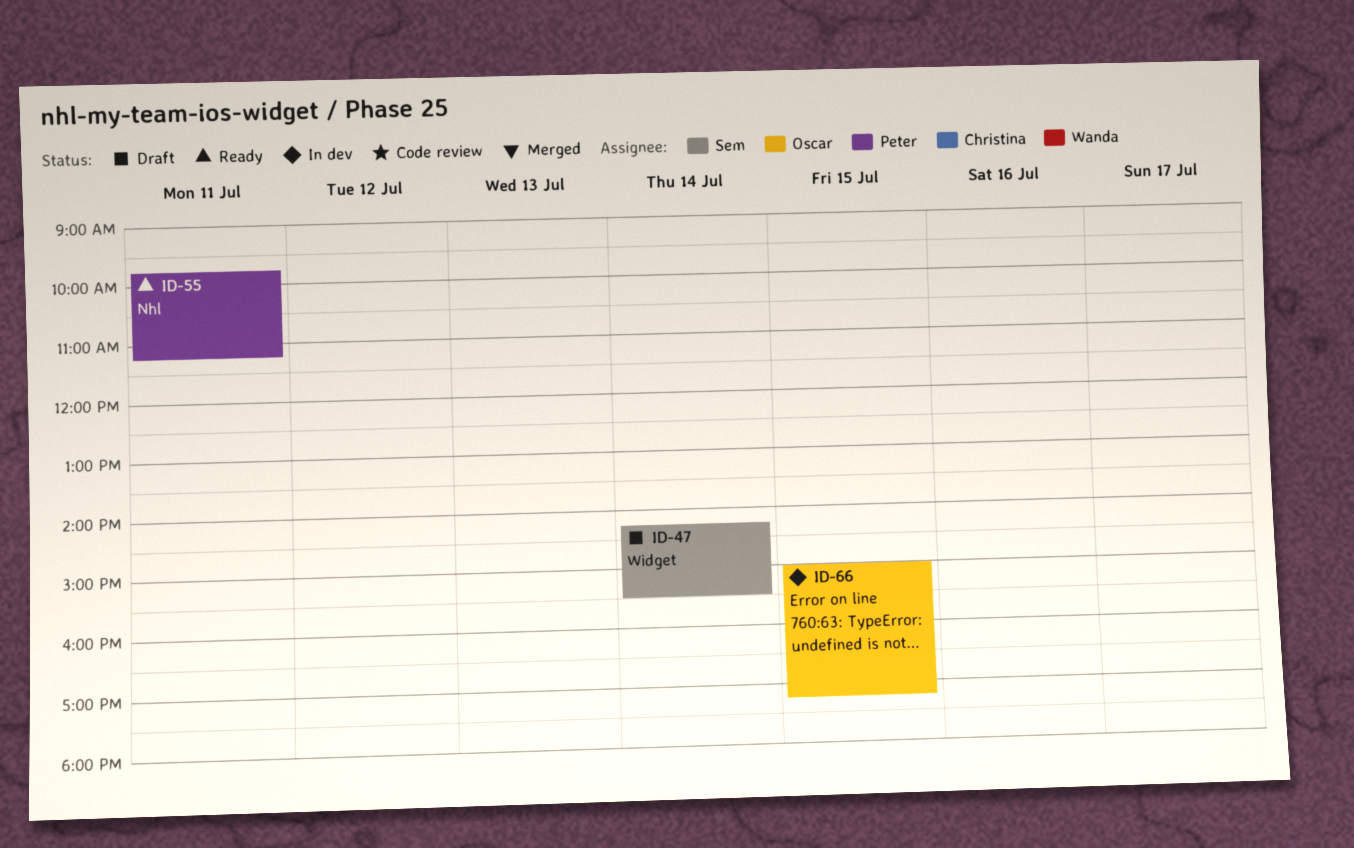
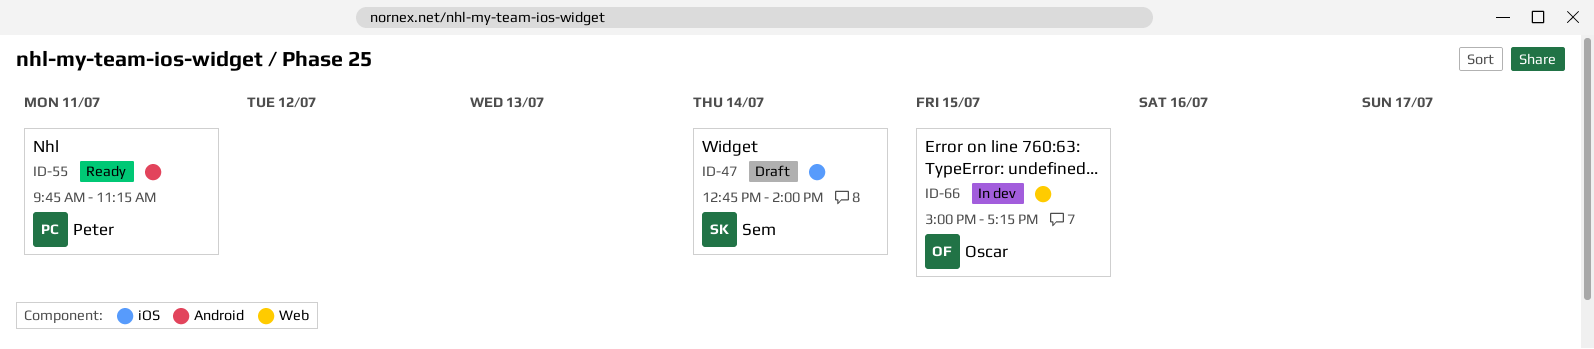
ID-47, begins: 14:15 -> 12:45
ID-47, ends: 15:30 -> 14:00

